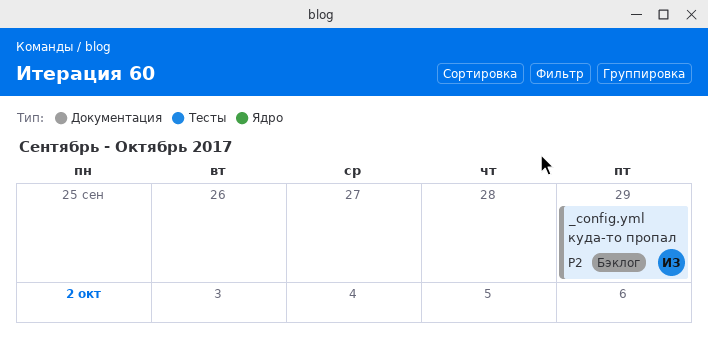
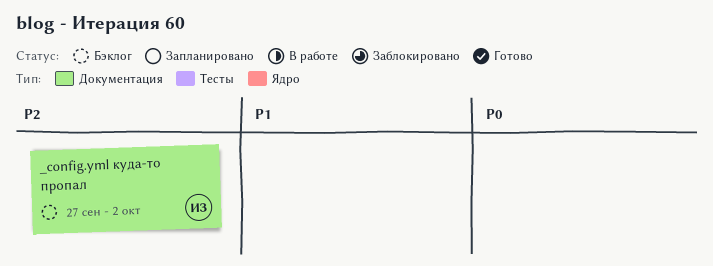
_config.yml куда-то пропал, due: Sep 29 -> Oct 2

